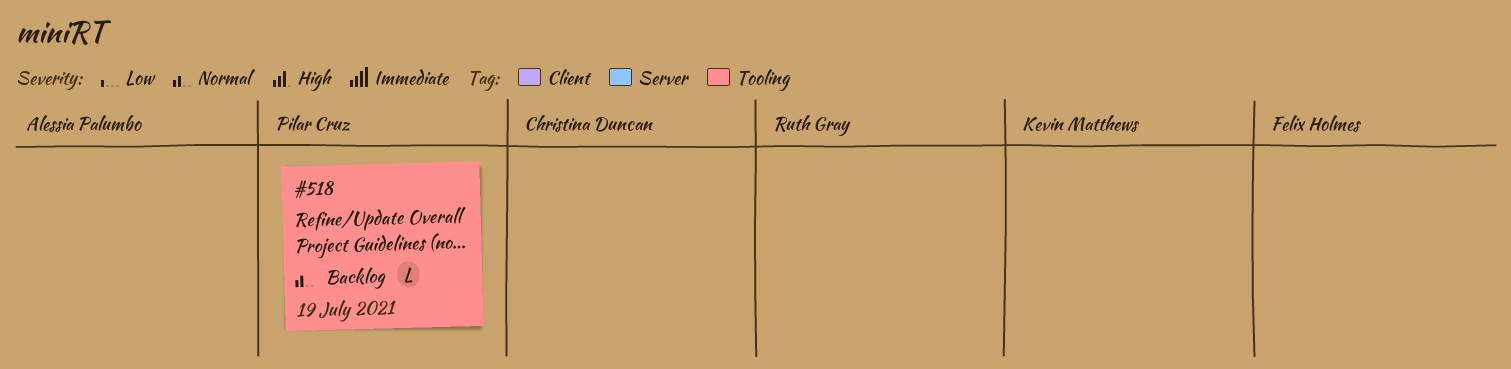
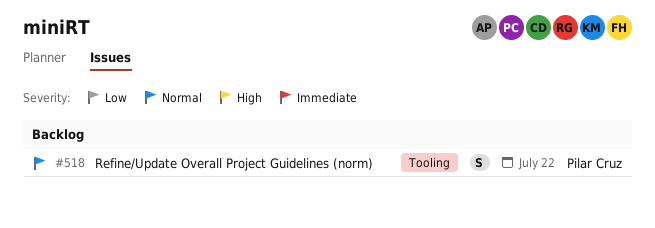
#518, estimate: L -> S
#518, due: Jul 19 -> Jul 22

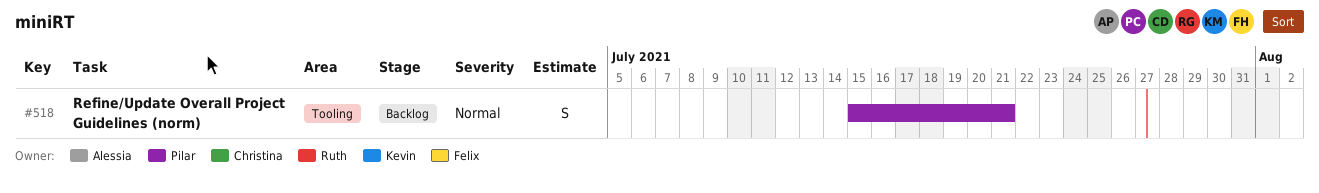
#518, due: Jul 22 -> Jul 21

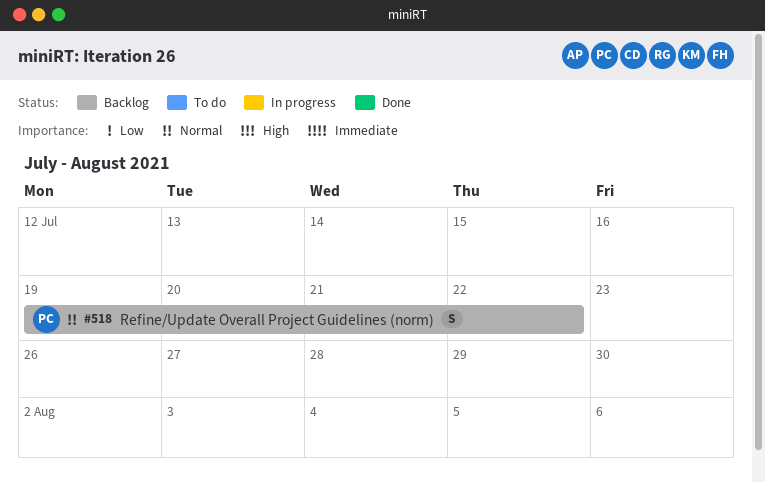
#518, start: Jul 15 -> Jul 19
#518, due: Jul 21 -> Jul 22

